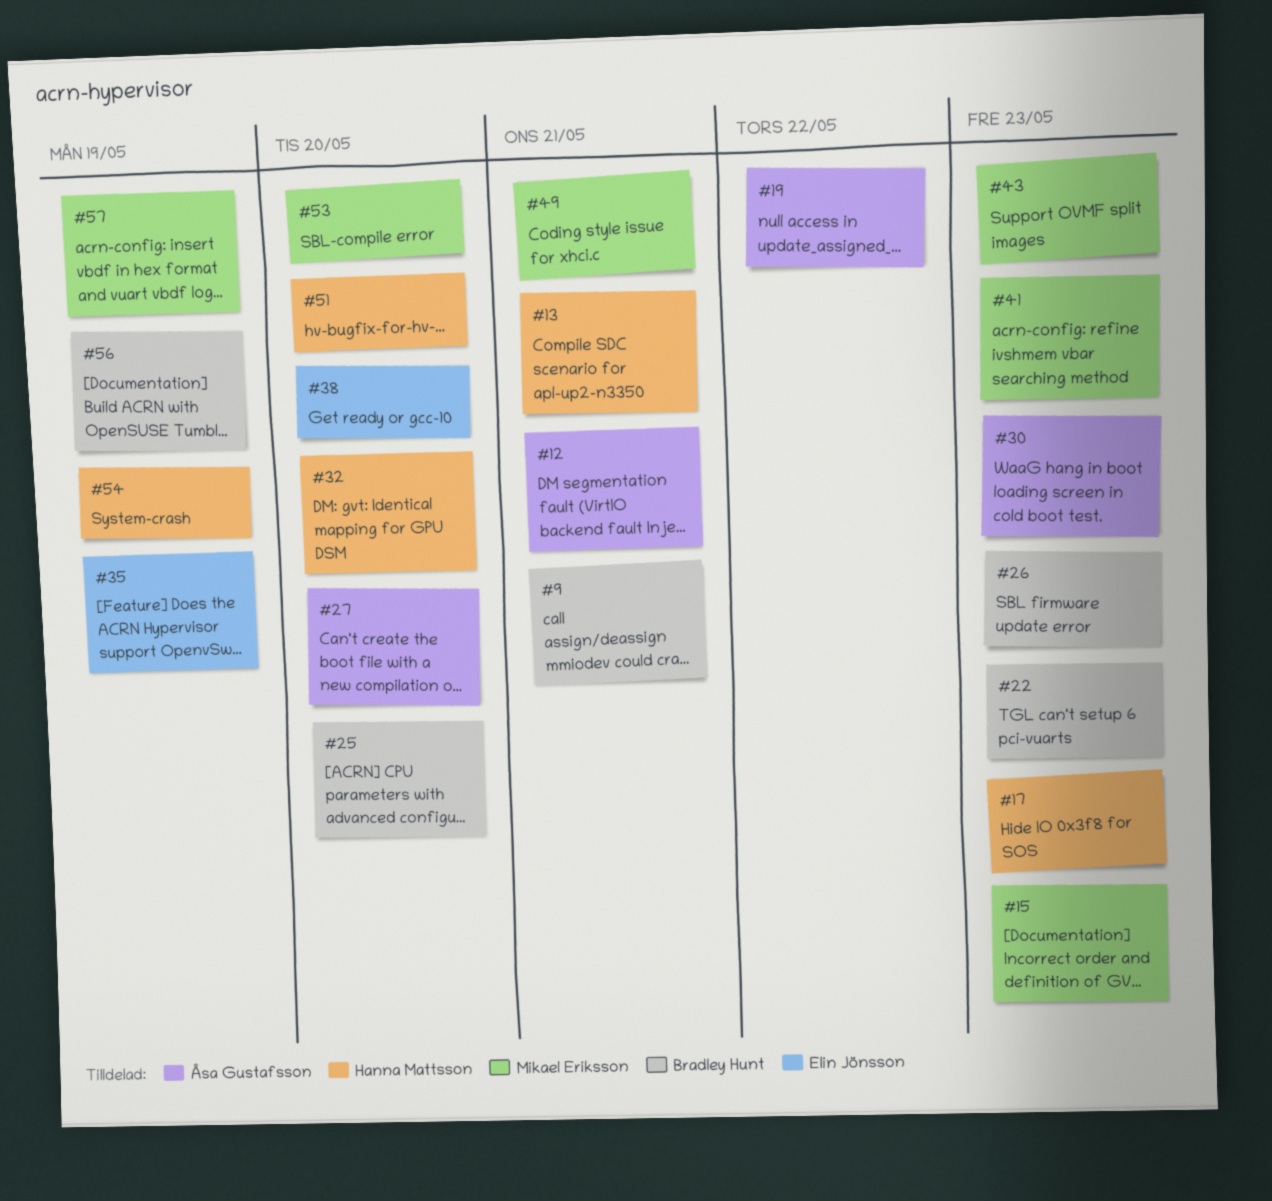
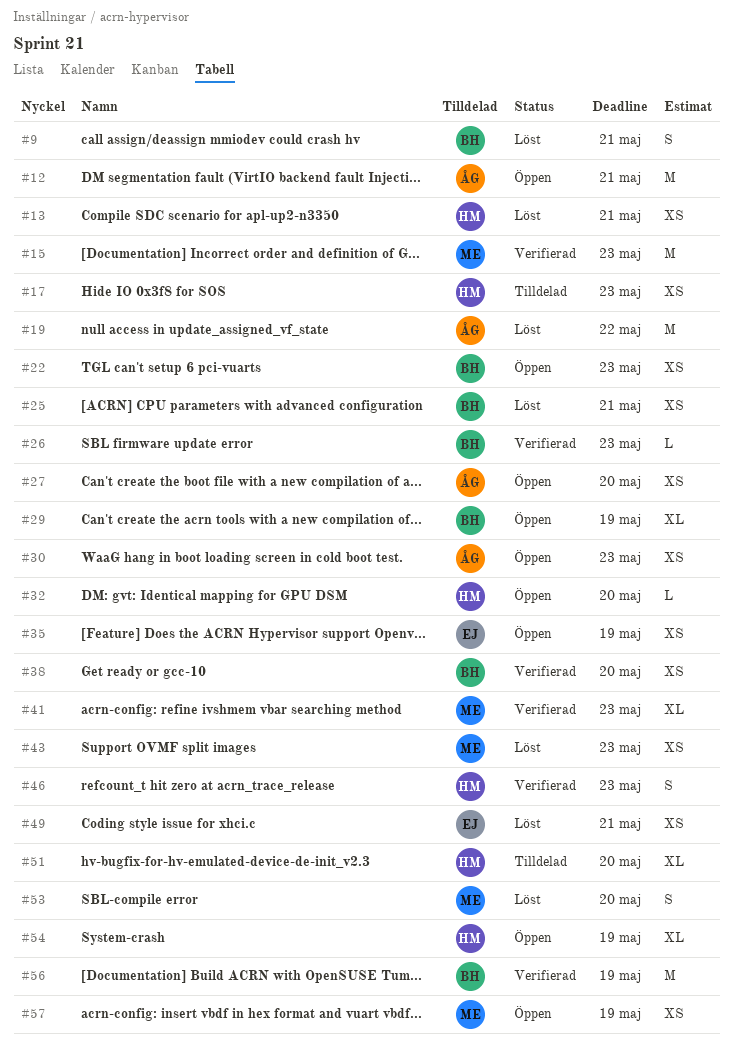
#25, due: May 20 -> May 21
#29: none -> present
#38, owner: Elin Jönsson -> Bradley Hunt
#46: none -> present
#49, owner: Mikael Eriksson -> Elin Jönsson

